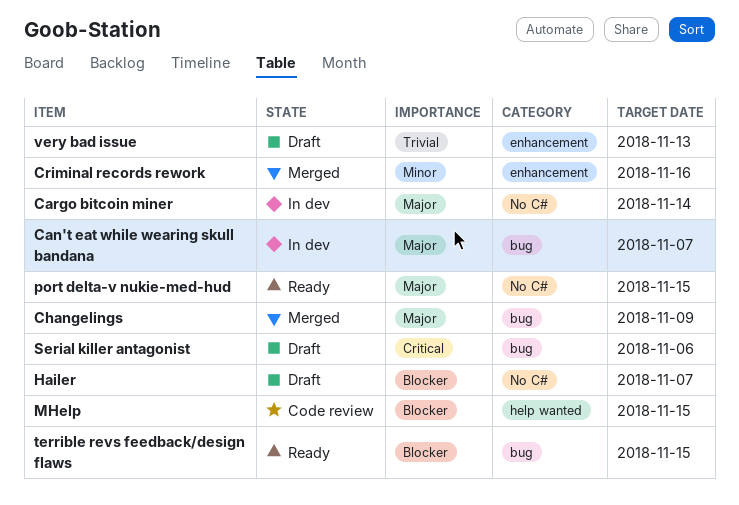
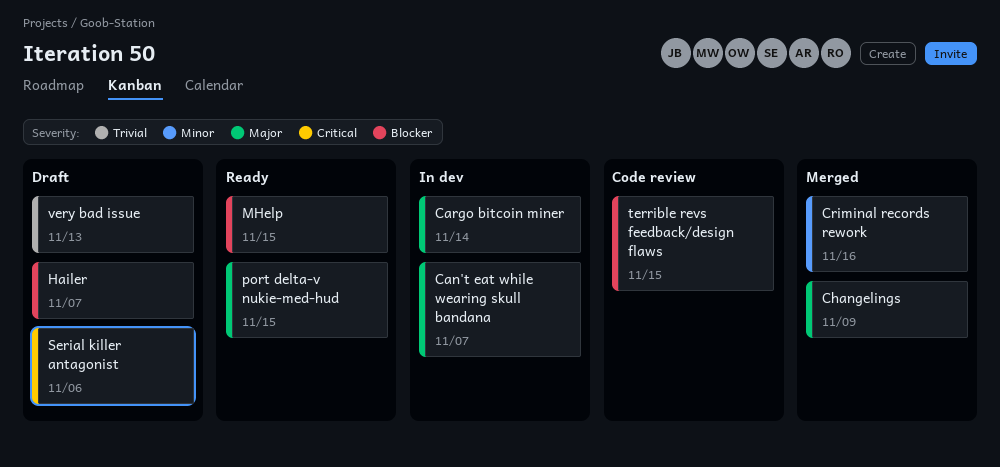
MHelp, status: Code review -> Ready
terrible revs feedback/design flaws, status: Ready -> Code review

